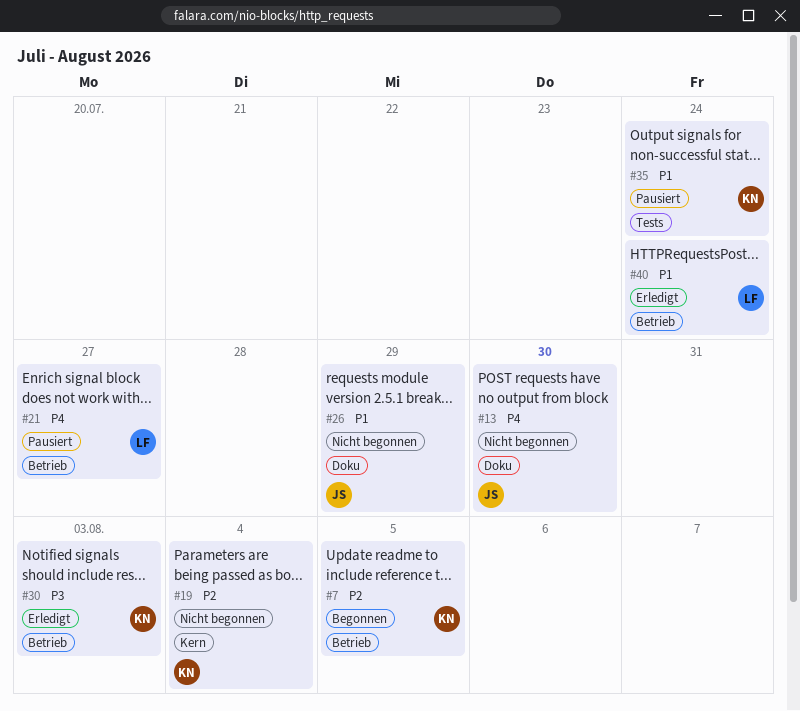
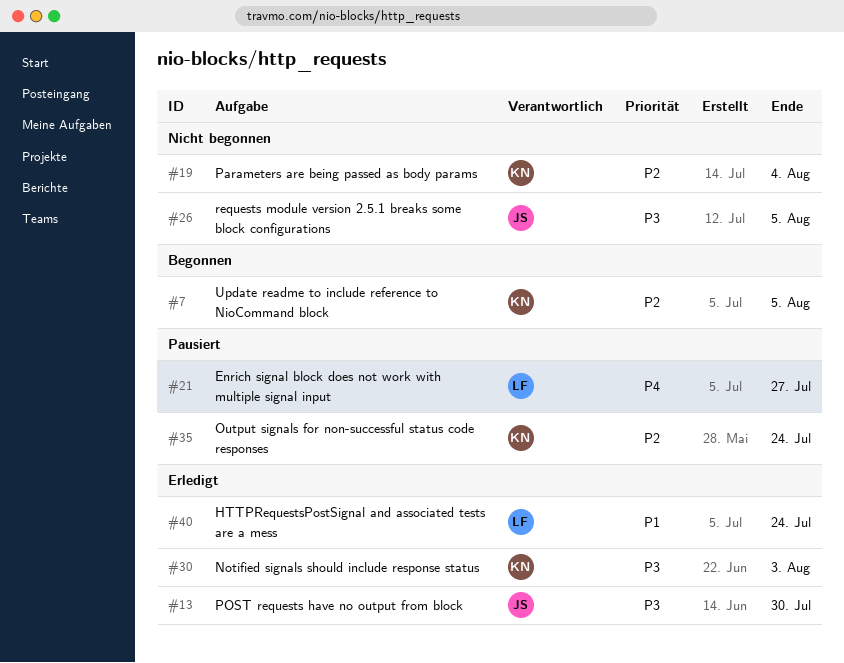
#13, status: Nicht begonnen -> Erledigt
#13, priority: P4 -> P3
#26, priority: P1 -> P3
#26, due: Jul 29 -> Aug 5
#35, priority: P1 -> P2

